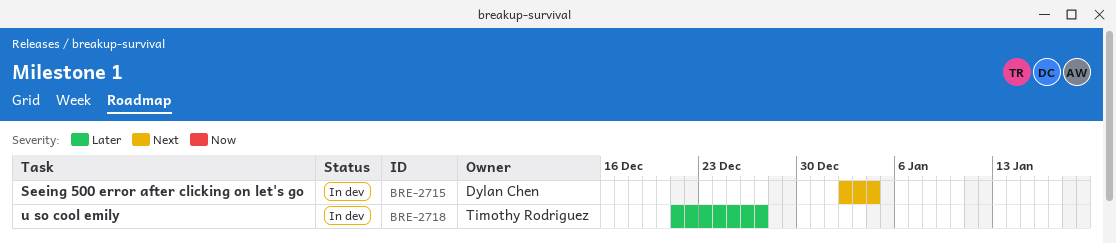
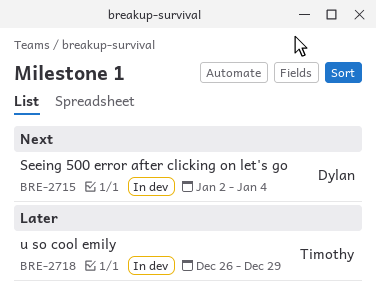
BRE-2718, start: Dec 21 -> Dec 26
BRE-2718, due: Dec 27 -> Dec 29

